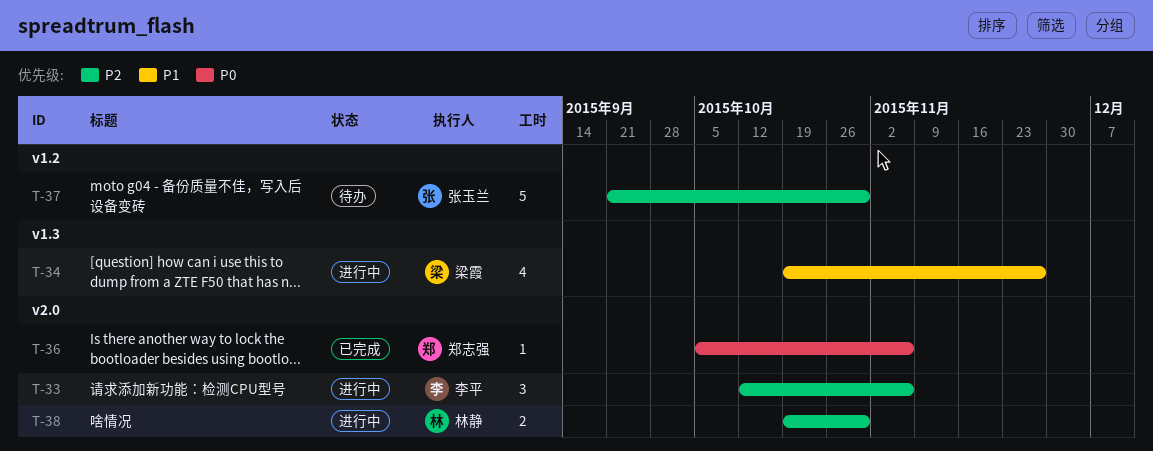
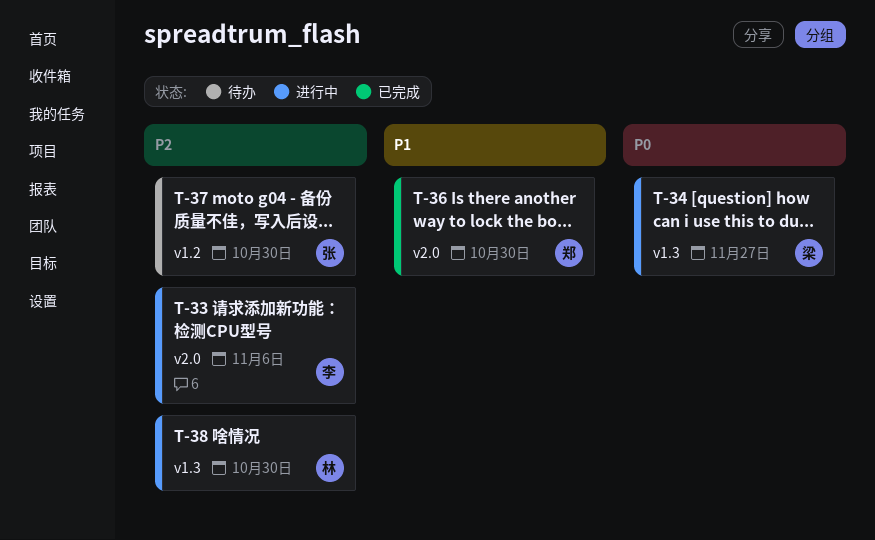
T-34, priority: P1 -> P0
T-36, priority: P0 -> P1
T-36, due: Nov 6 -> Oct 30
T-38, label: v2.0 -> v1.3

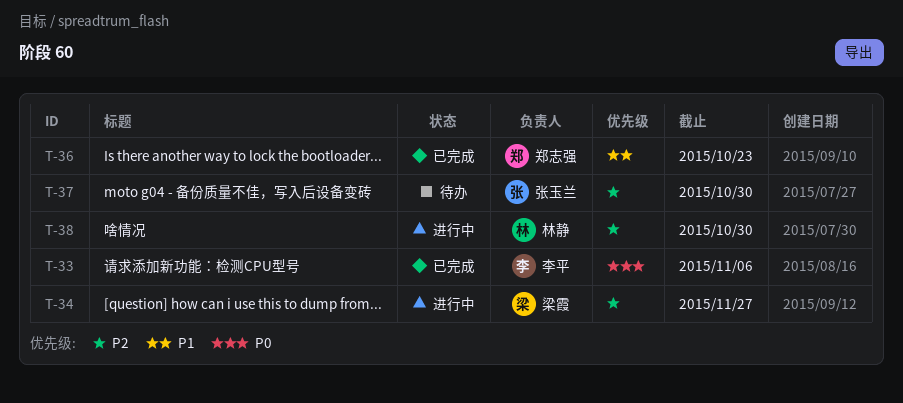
T-33, status: 进行中 -> 已完成
T-33, priority: P2 -> P0
T-34, priority: P0 -> P2
T-36, due: Oct 30 -> Oct 23

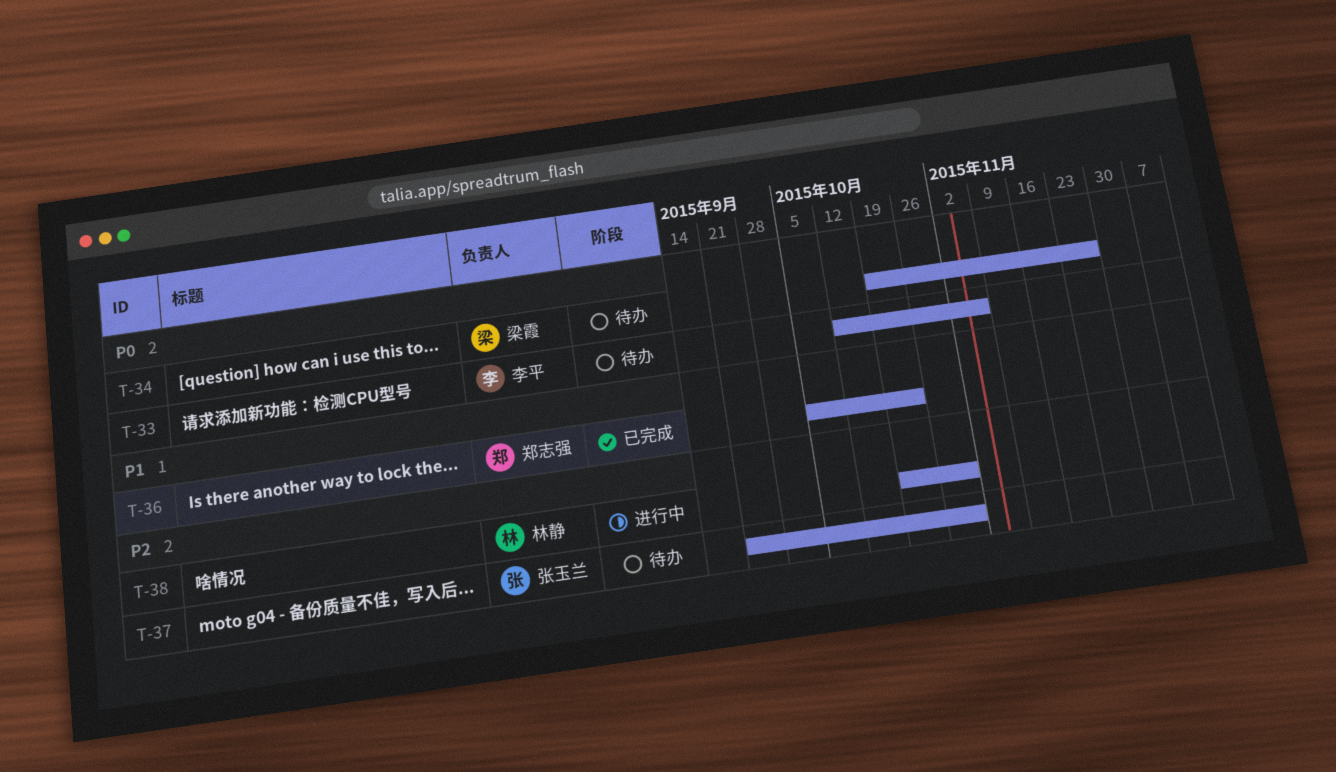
T-33, status: 已完成 -> 待办
T-34, status: 进行中 -> 待办
T-34, priority: P2 -> P0

